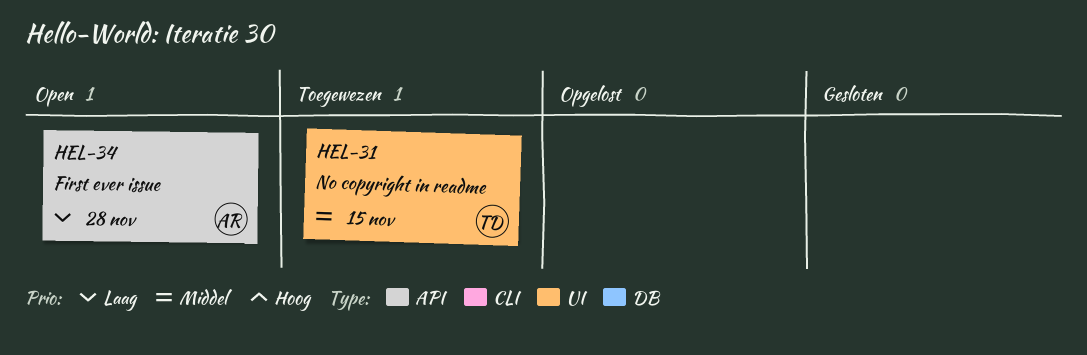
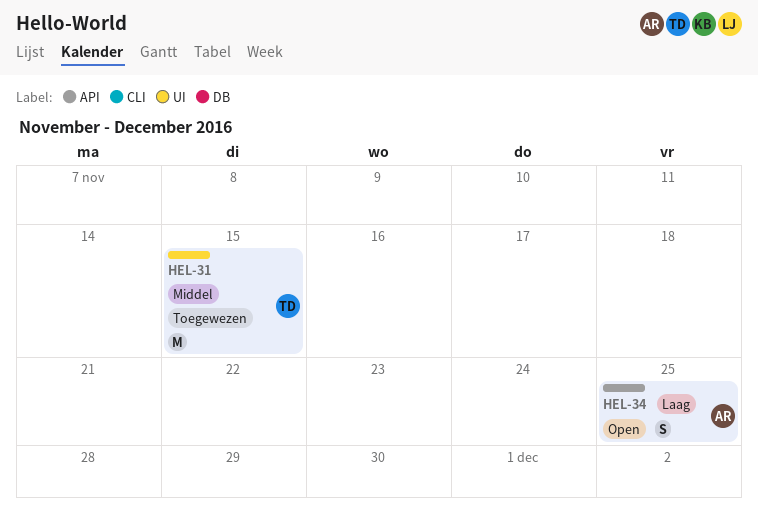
HEL-34, due: Nov 28 -> Nov 25

